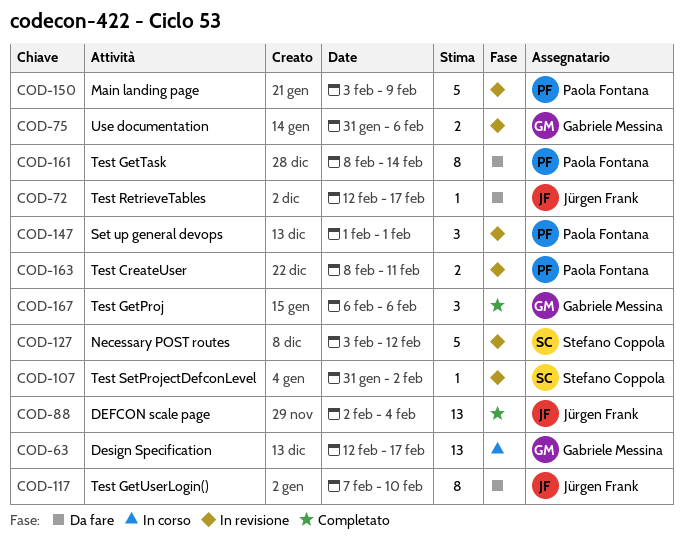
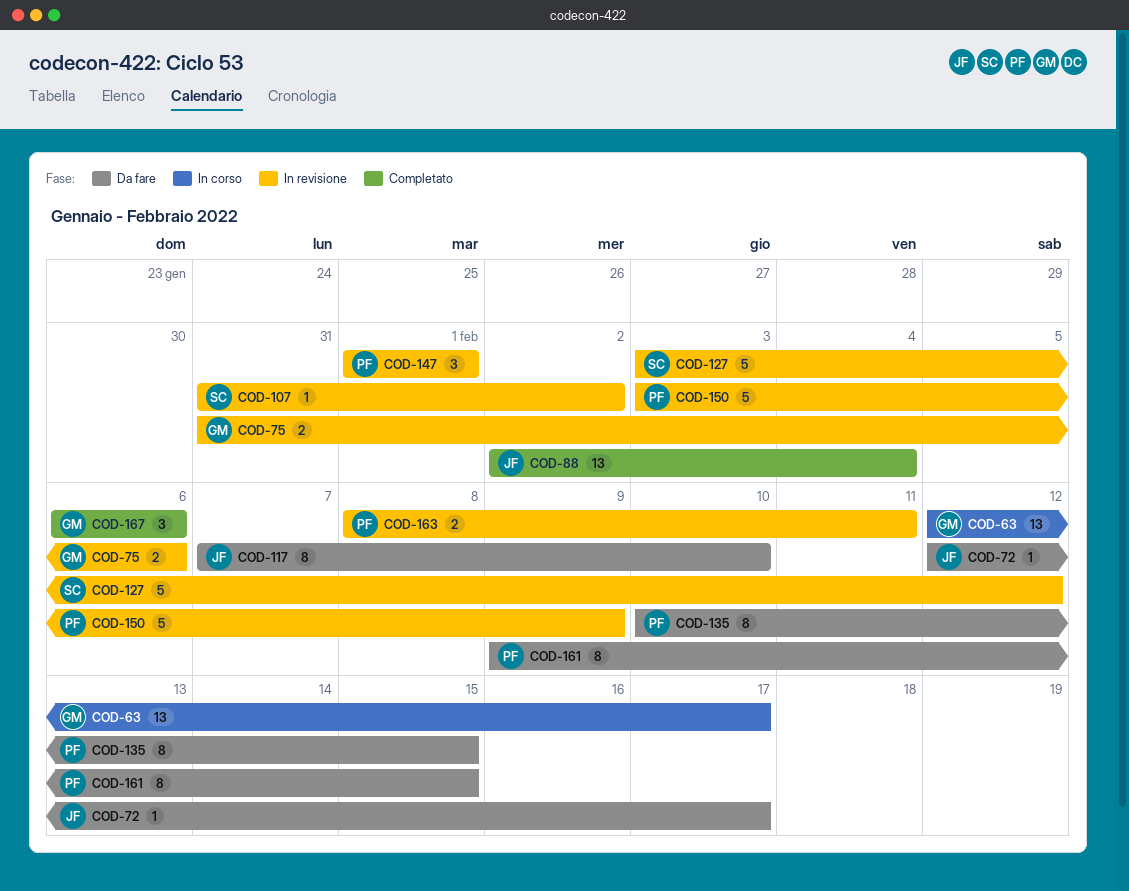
COD-135: none -> present
COD-161, start: Feb 8 -> Feb 9
COD-161, due: Feb 14 -> Feb 15

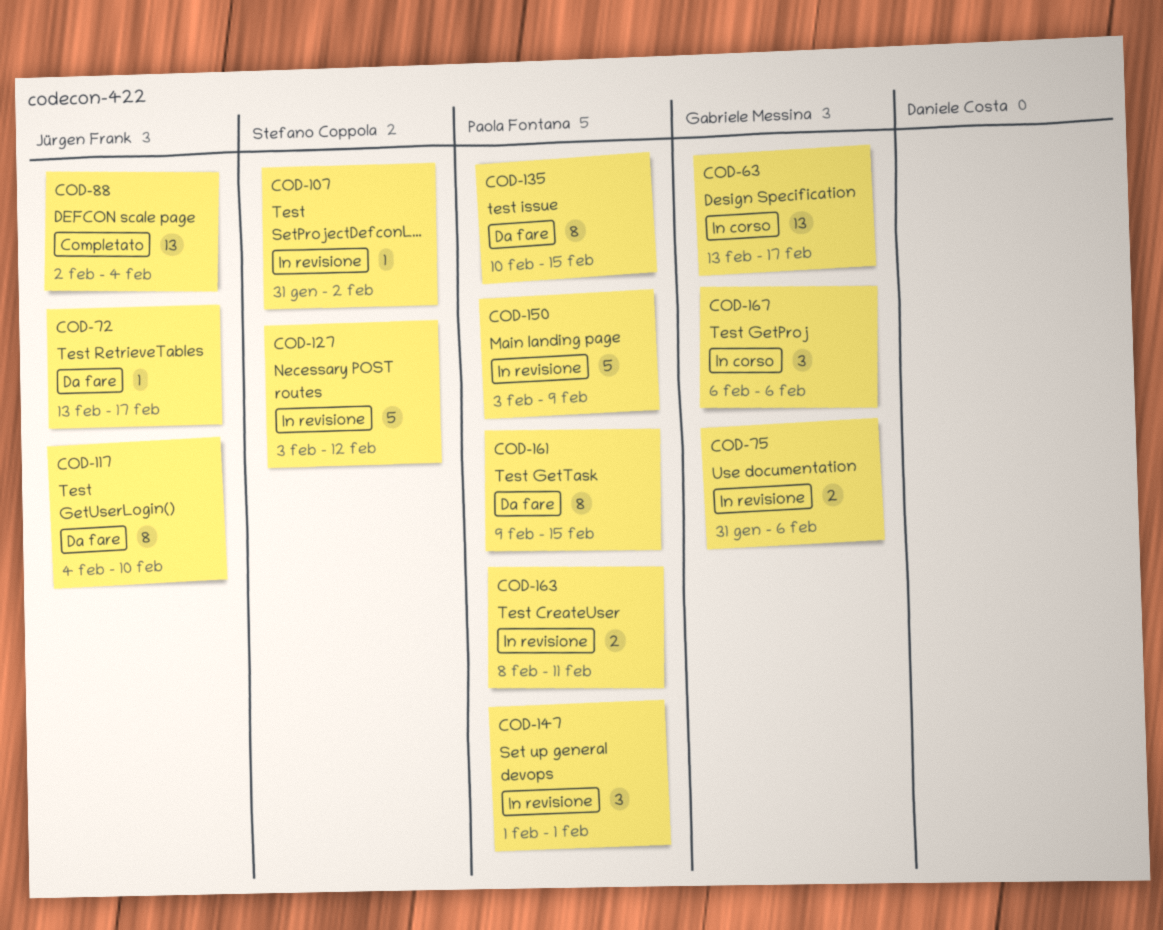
COD-63, start: Feb 12 -> Feb 13
COD-72, start: Feb 12 -> Feb 13
COD-117, start: Feb 7 -> Feb 4
COD-167, status: Completato -> In corso

